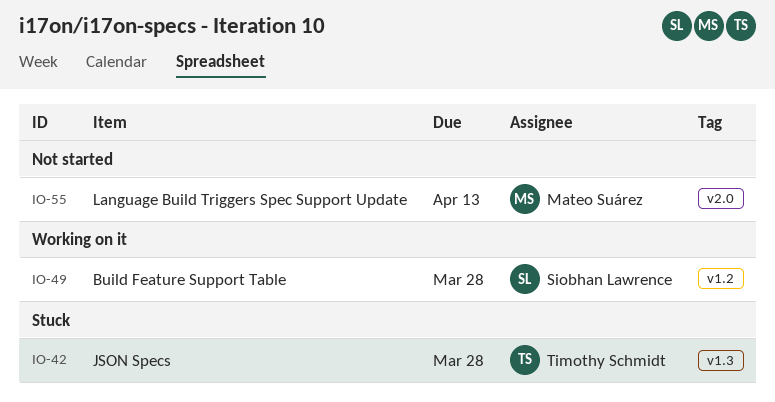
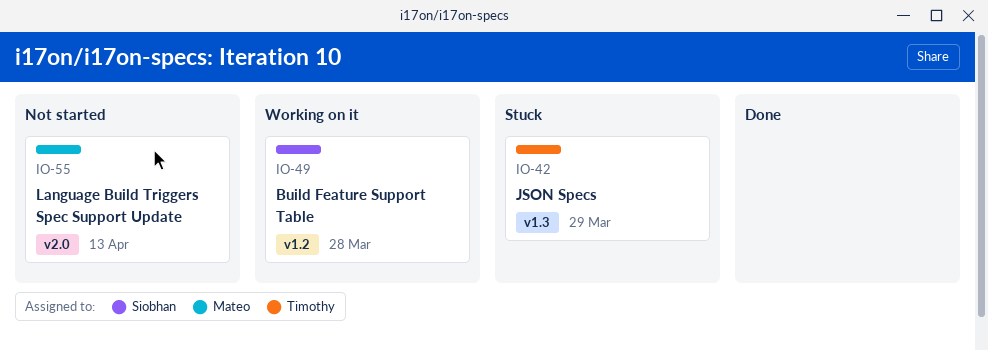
IO-42, due: Mar 28 -> Mar 29

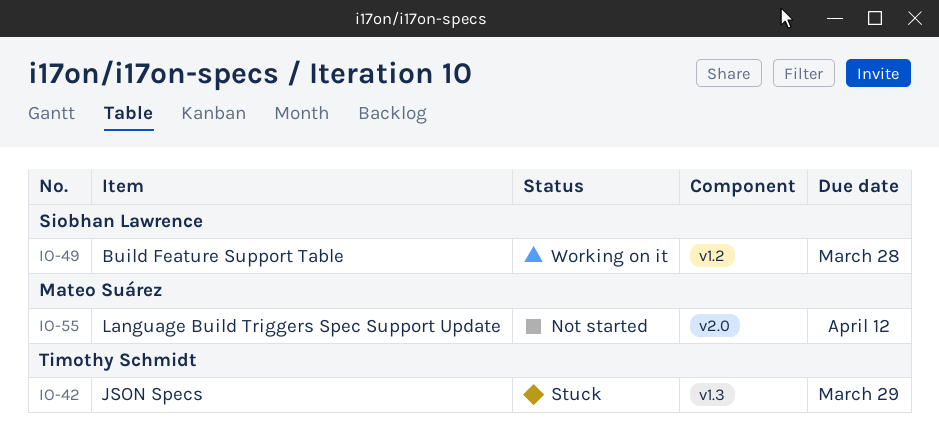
IO-55, due: Apr 13 -> Apr 12

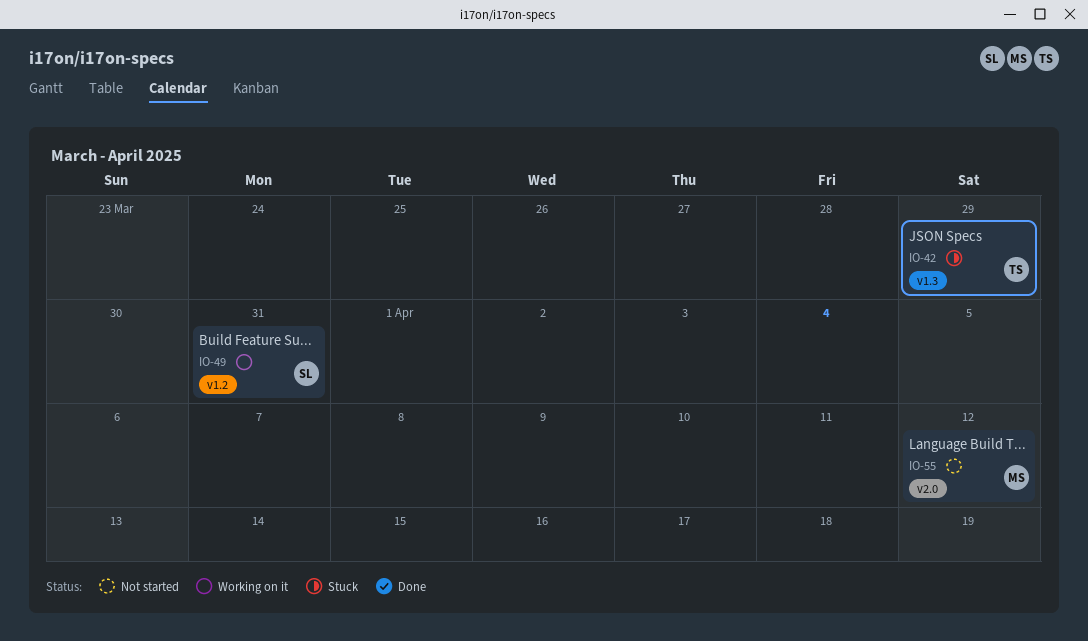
IO-49, due: Mar 28 -> Mar 31

